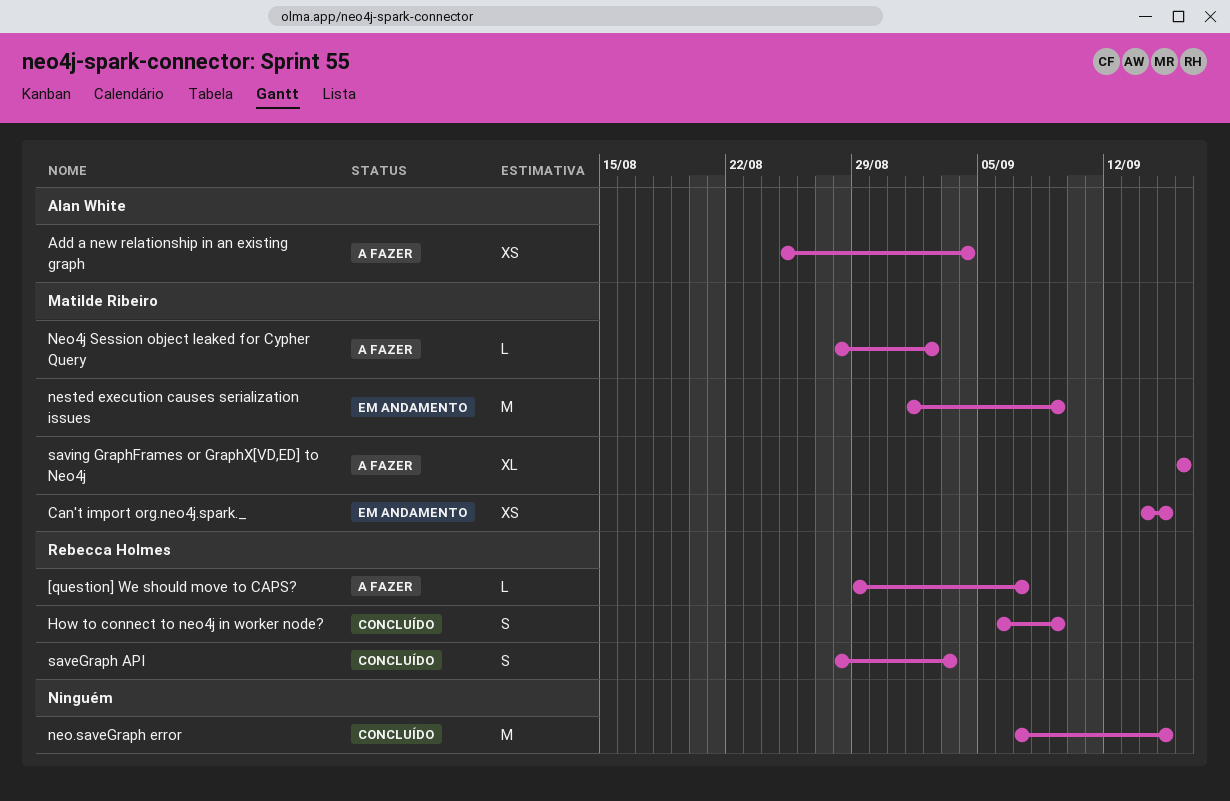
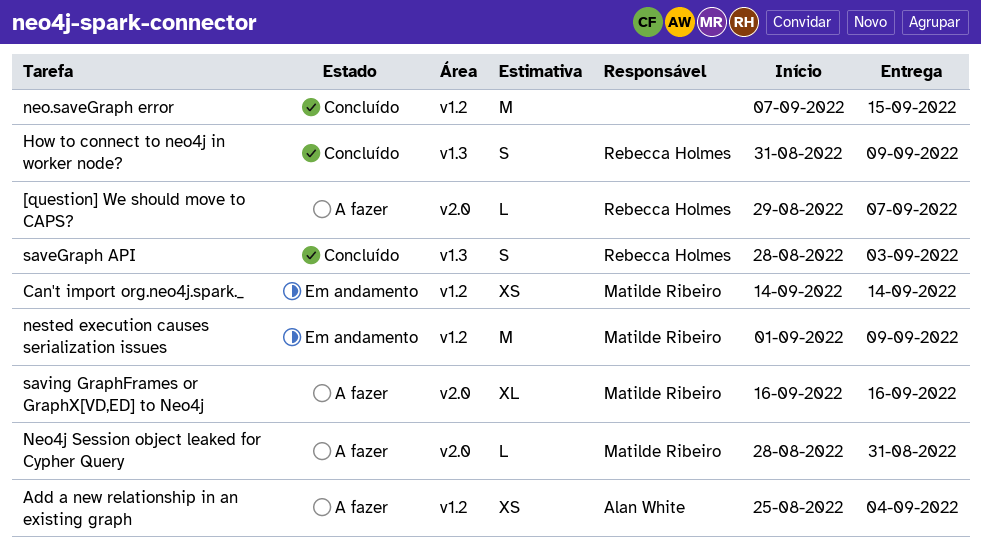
Can't import org.neo4j.spark._, due: Sep 15 -> Sep 14
How to connect to neo4j in worker node?, start: Sep 6 -> Aug 31
Neo4j Session object leaked for Cypher Query, due: Sep 2 -> Aug 31

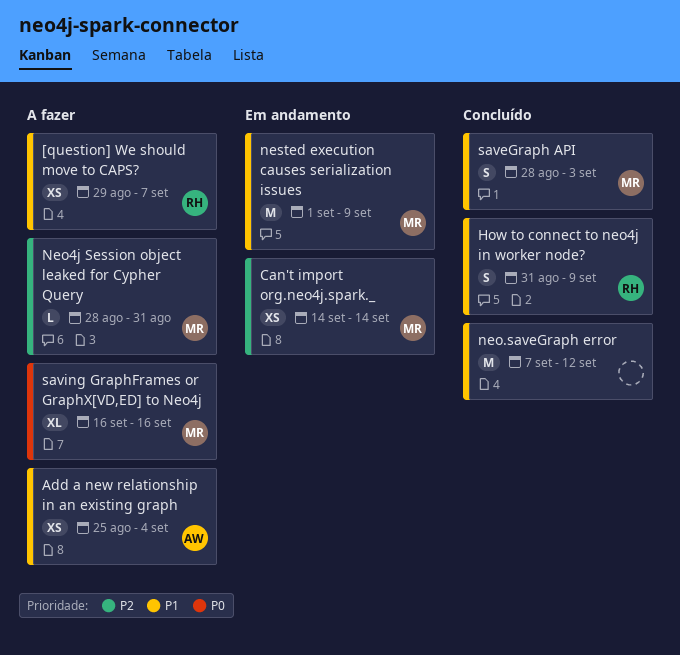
[question] We should move to CAPS?, estimate: L -> XS
neo.saveGraph error, due: Sep 15 -> Sep 12
saveGraph API, owner: Rebecca Holmes -> Matilde Ribeiro

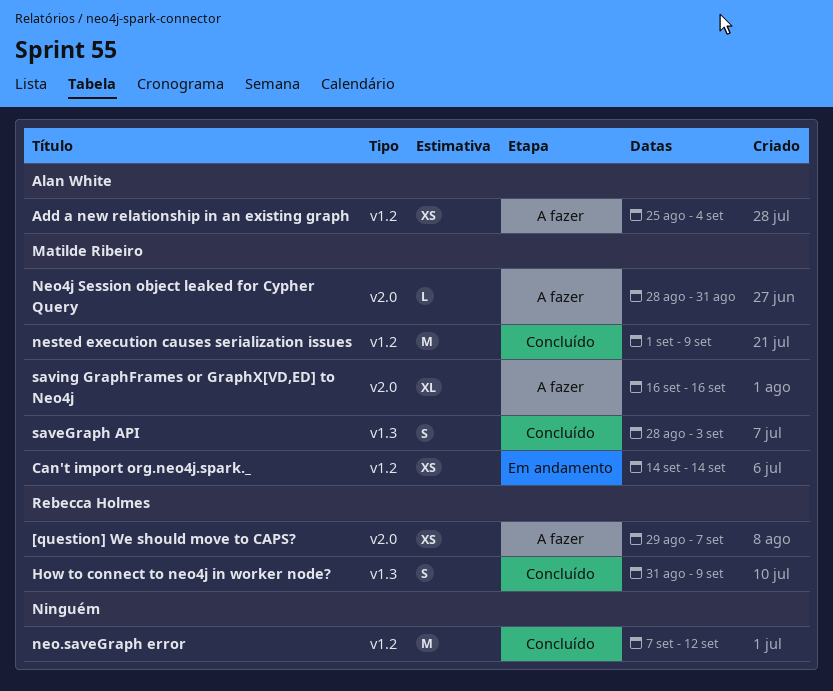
nested execution causes serialization issues, status: Em andamento -> Concluído

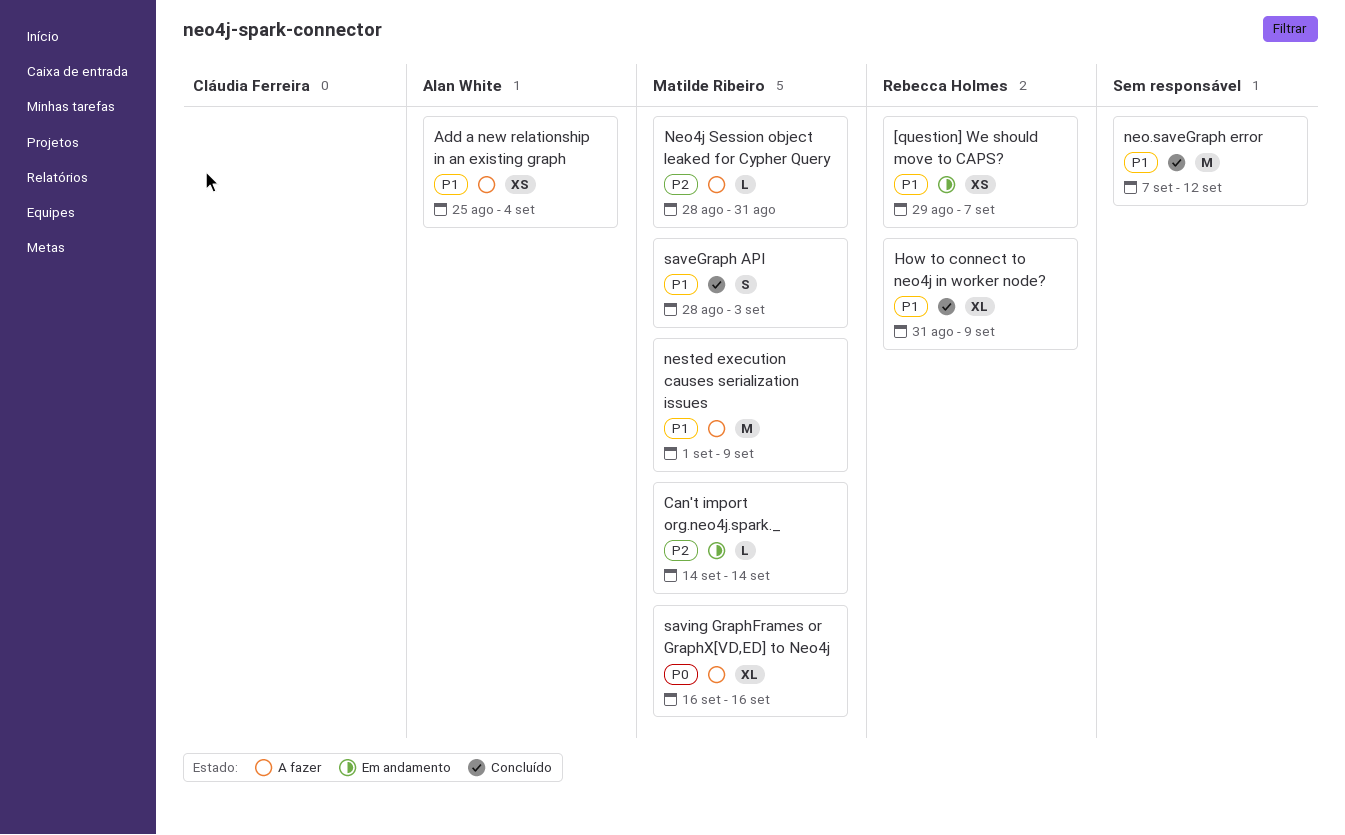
[question] We should move to CAPS?, status: A fazer -> Em andamento
Can't import org.neo4j.spark._, estimate: XS -> L
How to connect to neo4j in worker node?, estimate: S -> XL
nested execution causes serialization issues, status: Concluído -> A fazer

